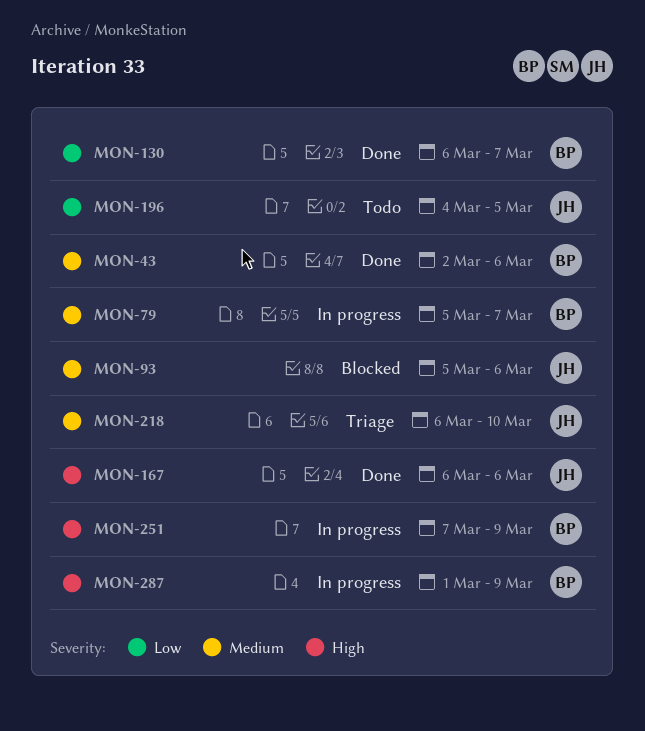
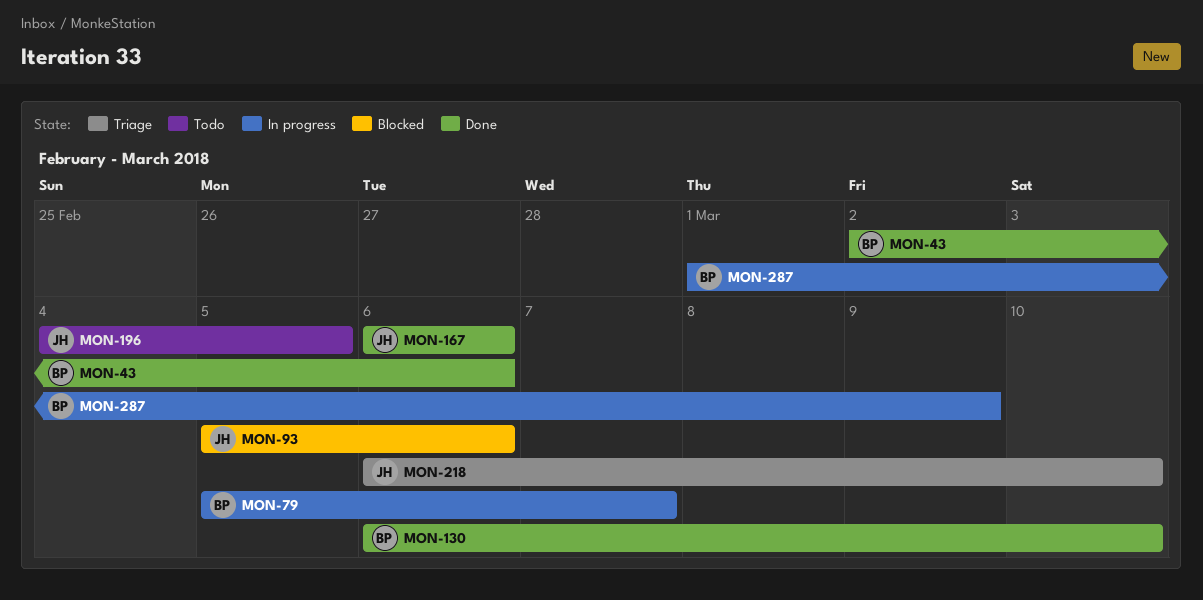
MON-130, due: Mar 7 -> Mar 10
MON-251: present -> none

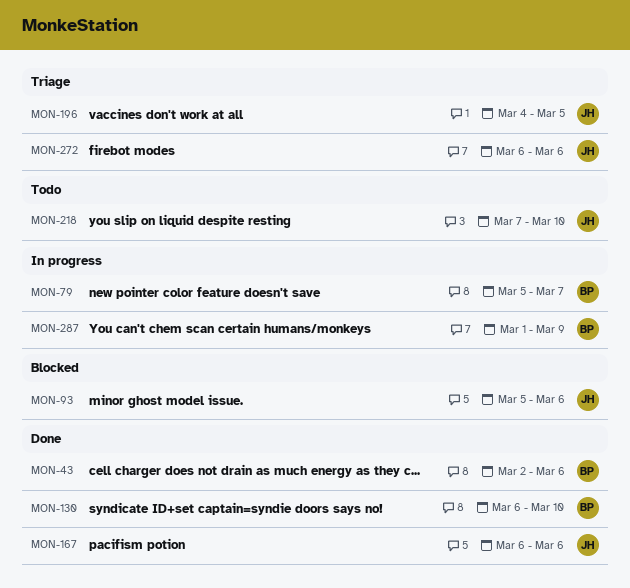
MON-196, status: Todo -> Triage
MON-218, status: Triage -> Todo
MON-218, start: Mar 6 -> Mar 7
MON-272: none -> present

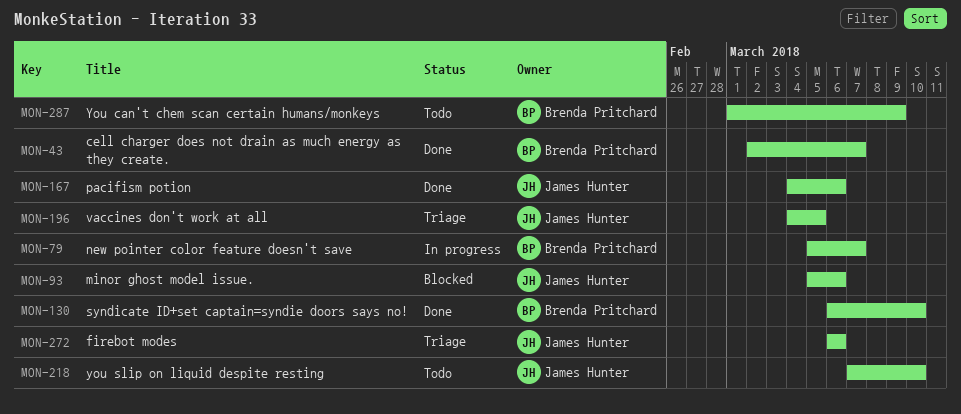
MON-43, due: Mar 6 -> Mar 7
MON-167, start: Mar 6 -> Mar 4
MON-287, status: In progress -> Todo

